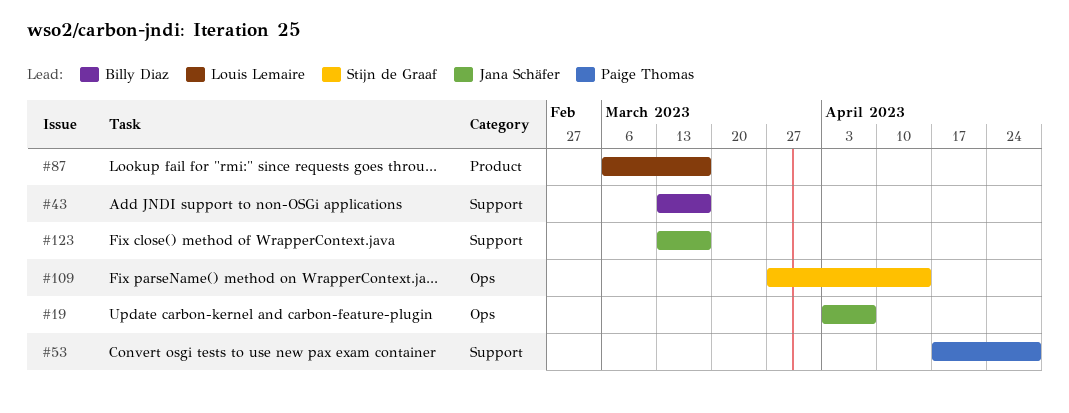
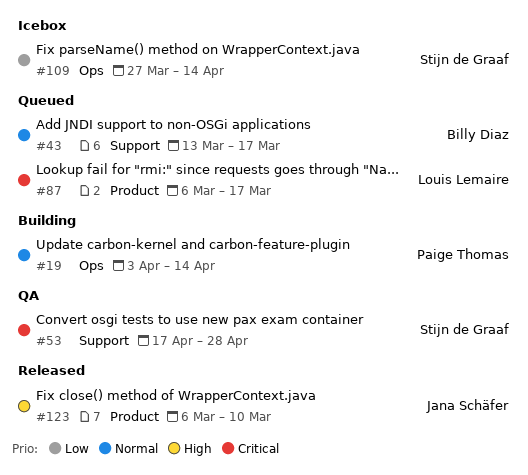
#19, owner: Jana Schäfer -> Paige Thomas
#19, due: Apr 7 -> Apr 14
#53, owner: Paige Thomas -> Stijn de Graaf
#123, label: Support -> Product
#123, start: Mar 13 -> Mar 6
#123, due: Mar 17 -> Mar 10

